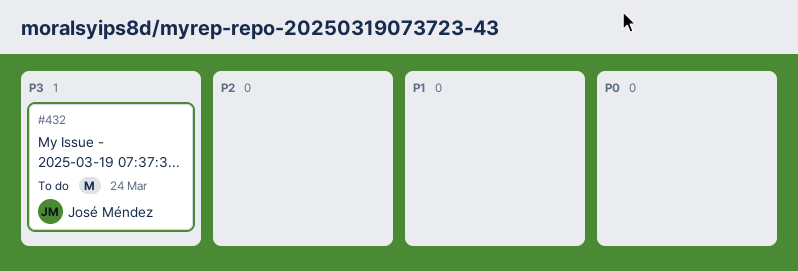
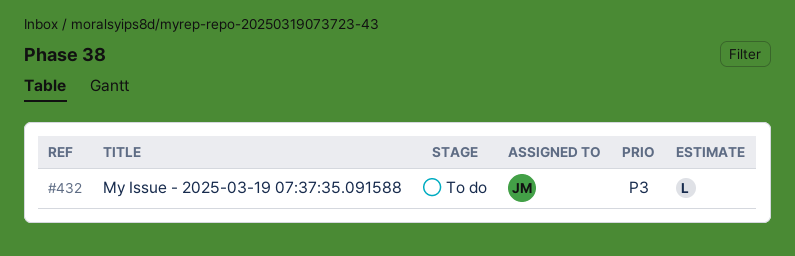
#432, estimate: M -> L

